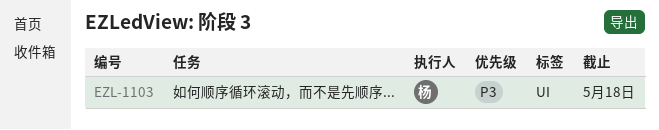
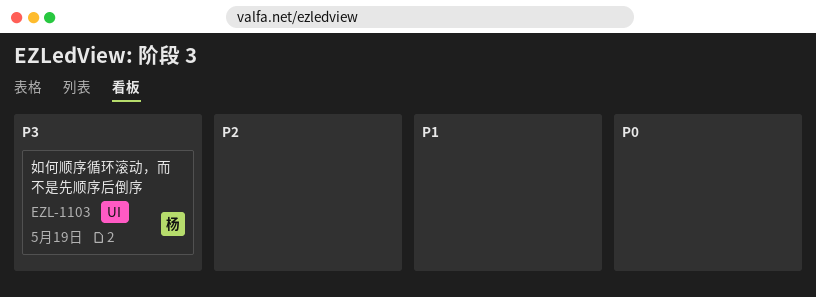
EZL-1103, due: May 18 -> May 19

